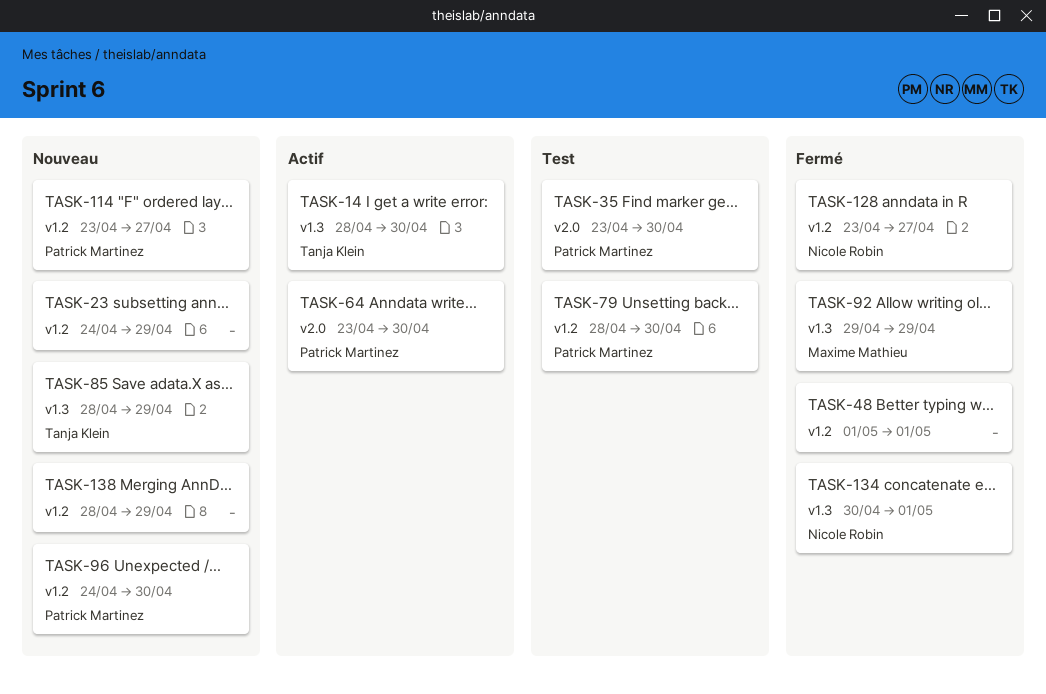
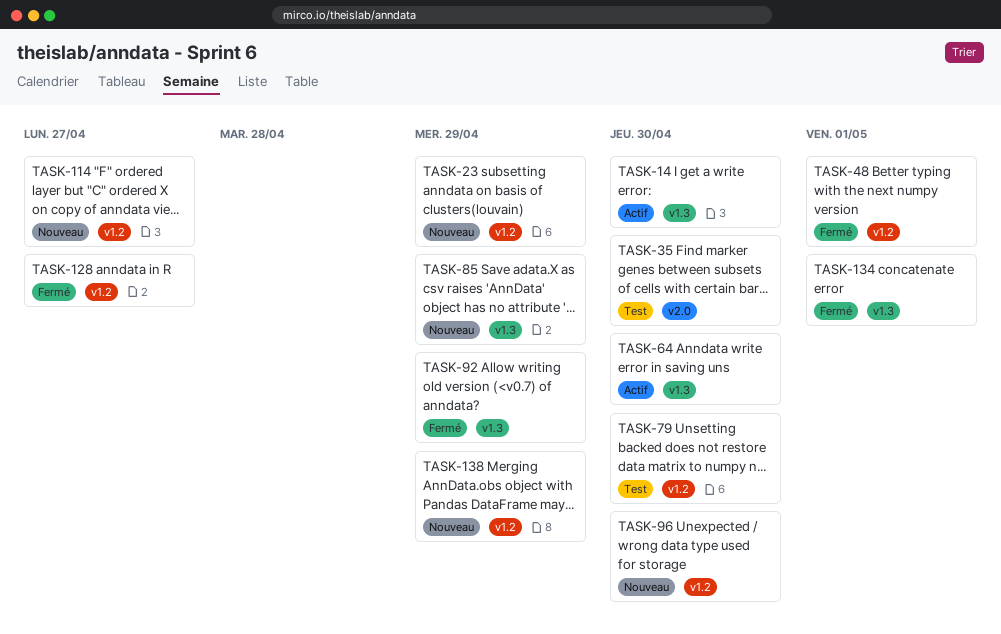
TASK-64, label: v2.0 -> v1.3

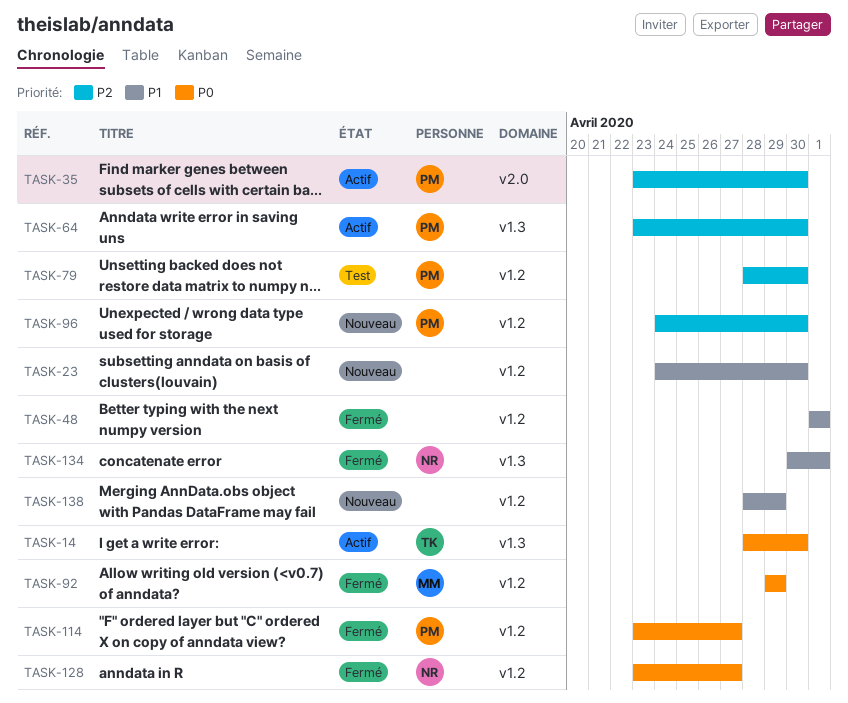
TASK-23, due: Apr 29 -> Apr 30
TASK-35, status: Test -> Actif
TASK-85: present -> none
TASK-92, label: v1.3 -> v1.2
TASK-114, status: Nouveau -> Fermé

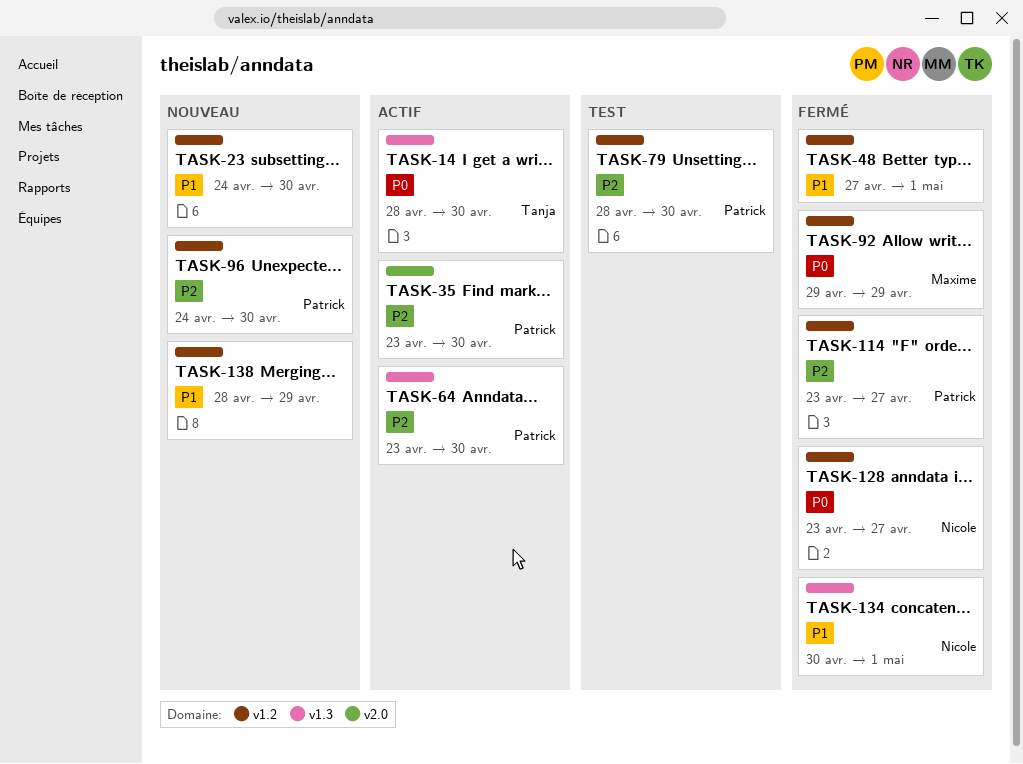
TASK-48, start: May 1 -> Apr 27
TASK-114, priority: P0 -> P2

